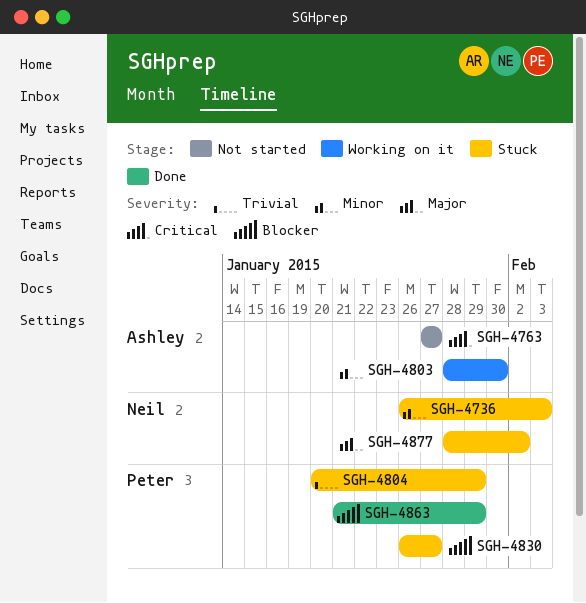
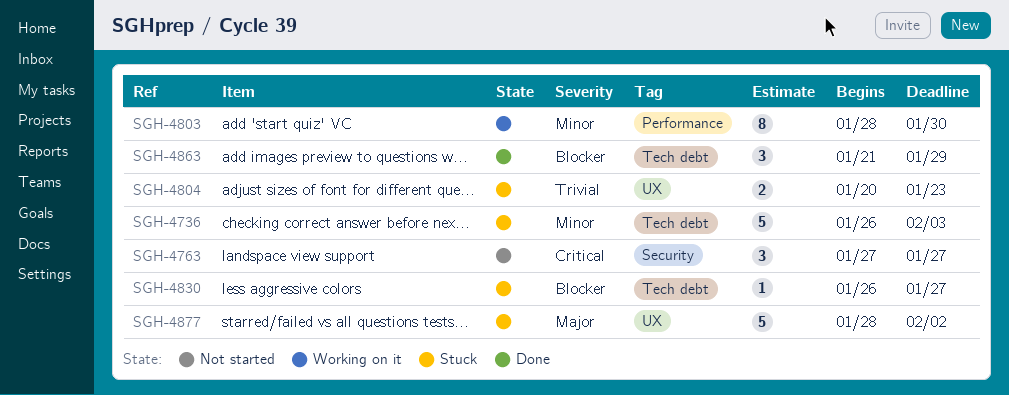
SGH-4804, due: Jan 29 -> Jan 23

